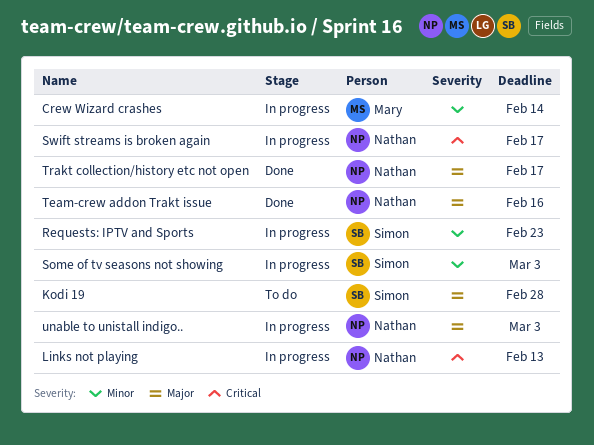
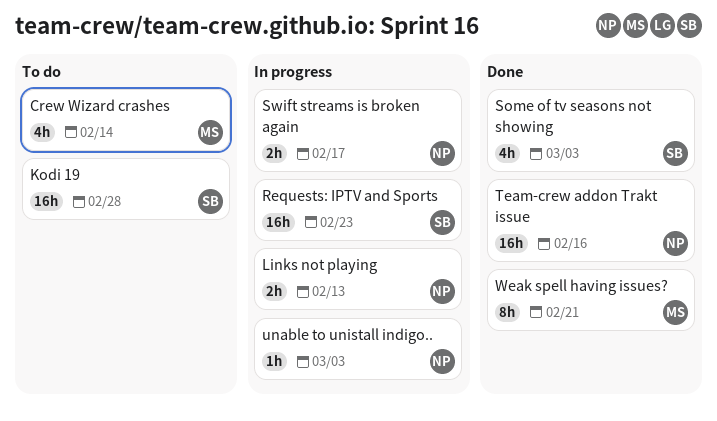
Crew Wizard crashes, status: In progress -> To do
Some of tv seasons not showing, status: In progress -> Done
Trakt collection/history etc not open: present -> none
Weak spell having issues?: none -> present

